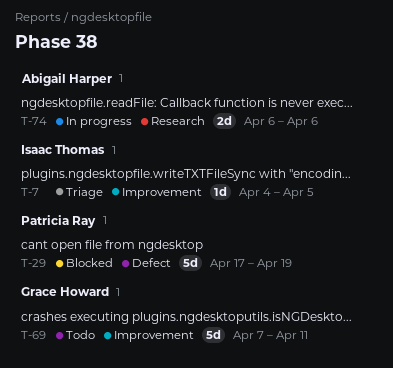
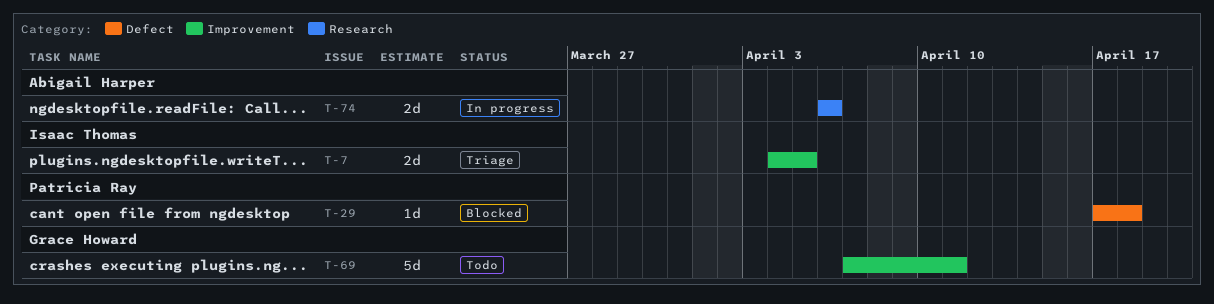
T-7, estimate: 1d -> 2d
T-29, estimate: 5d -> 1d
T-29, due: Apr 19 -> Apr 18

